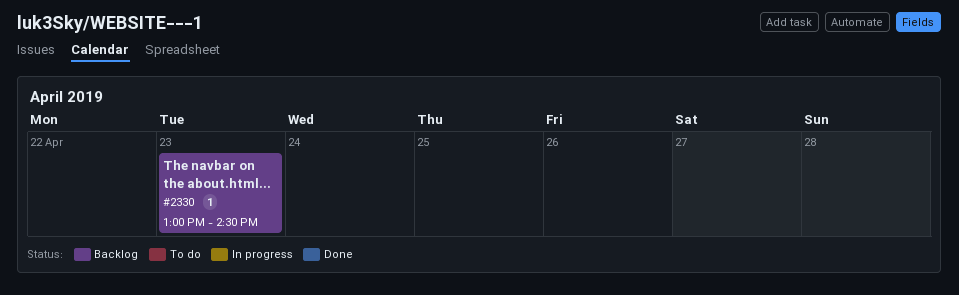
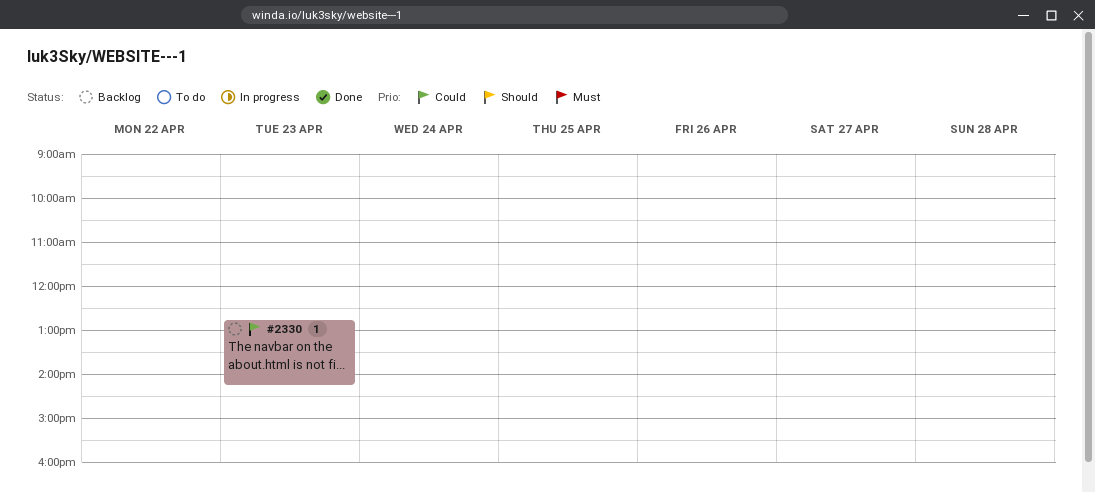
#2330, begins: 13:00 -> 12:45
#2330, ends: 14:30 -> 14:15

